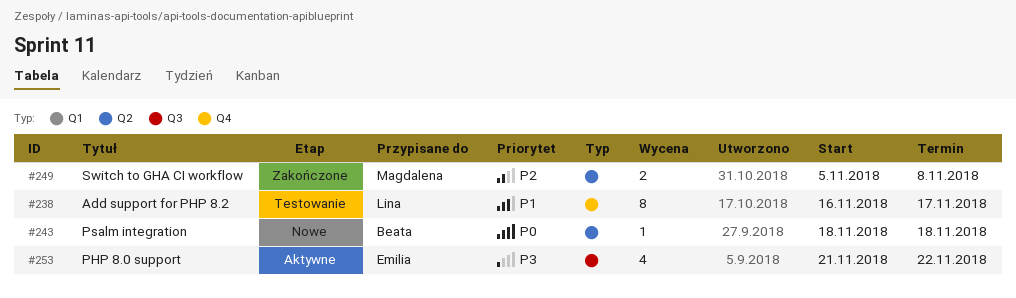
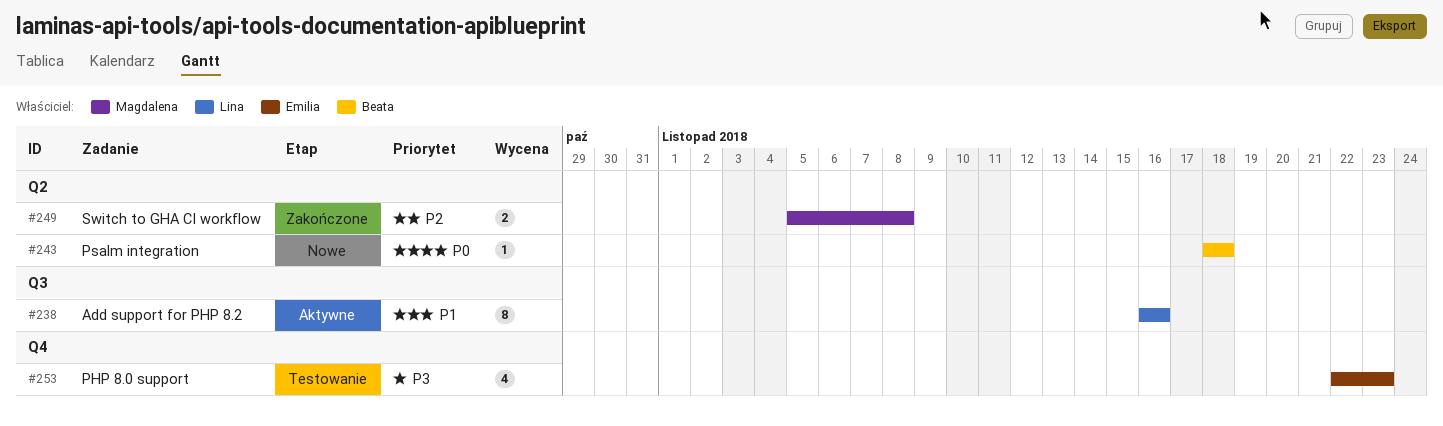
#238, status: Testowanie -> Aktywne
#238, label: Q4 -> Q3
#238, due: Nov 17 -> Nov 16
#253, status: Aktywne -> Testowanie
#253, label: Q3 -> Q4
#253, start: Nov 21 -> Nov 22
#253, due: Nov 22 -> Nov 23

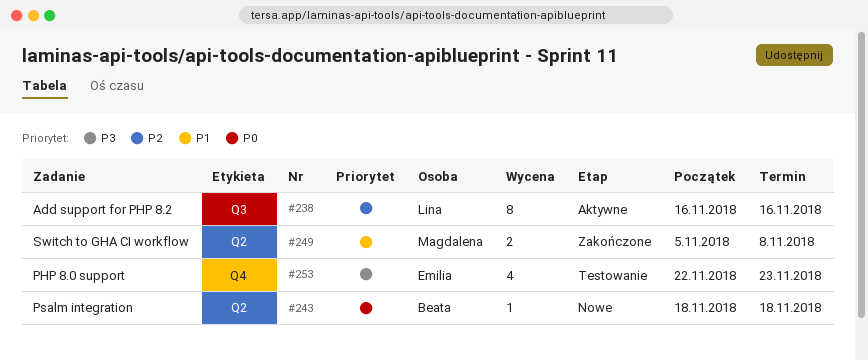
#238, priority: P1 -> P2
#249, priority: P2 -> P1

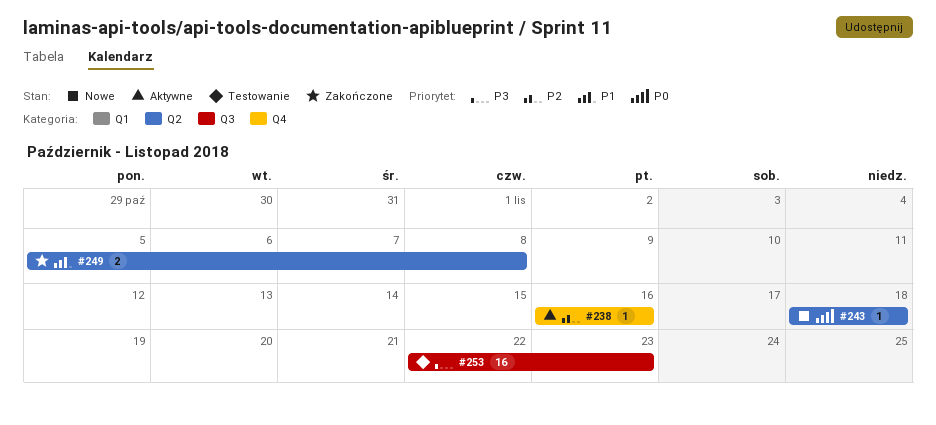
#238, label: Q3 -> Q4
#238, estimate: 8 -> 1
#253, label: Q4 -> Q3
#253, estimate: 4 -> 16

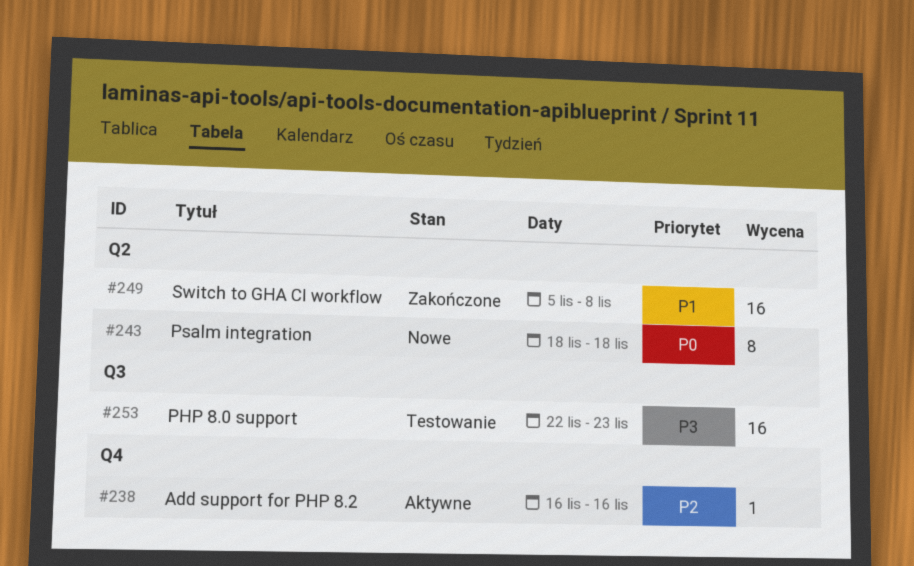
#243, estimate: 1 -> 8
#249, estimate: 2 -> 16

